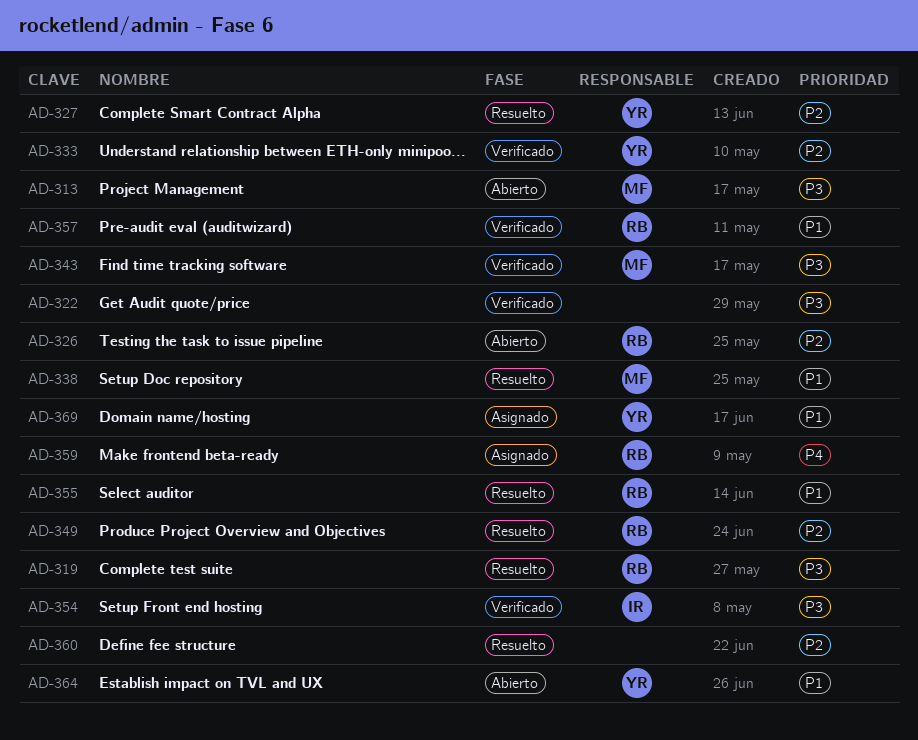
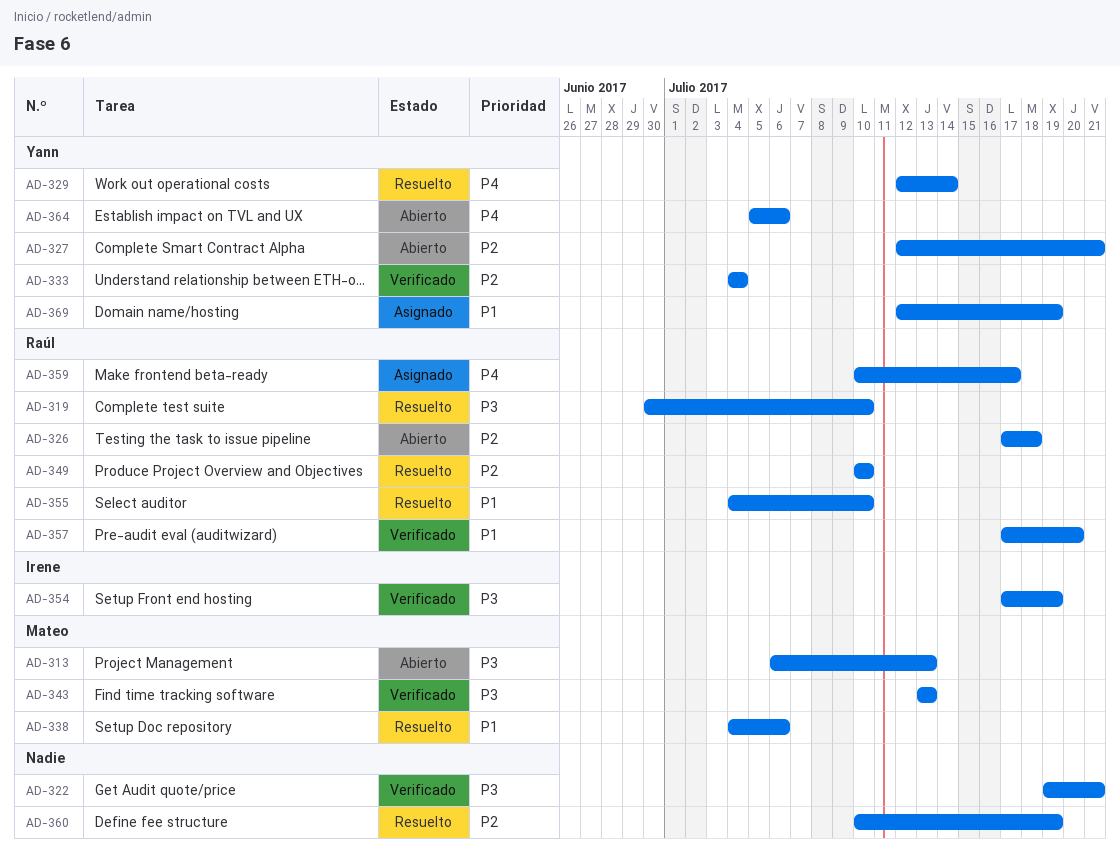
AD-327, status: Resuelto -> Abierto
AD-329: none -> present
AD-364, priority: P1 -> P4

